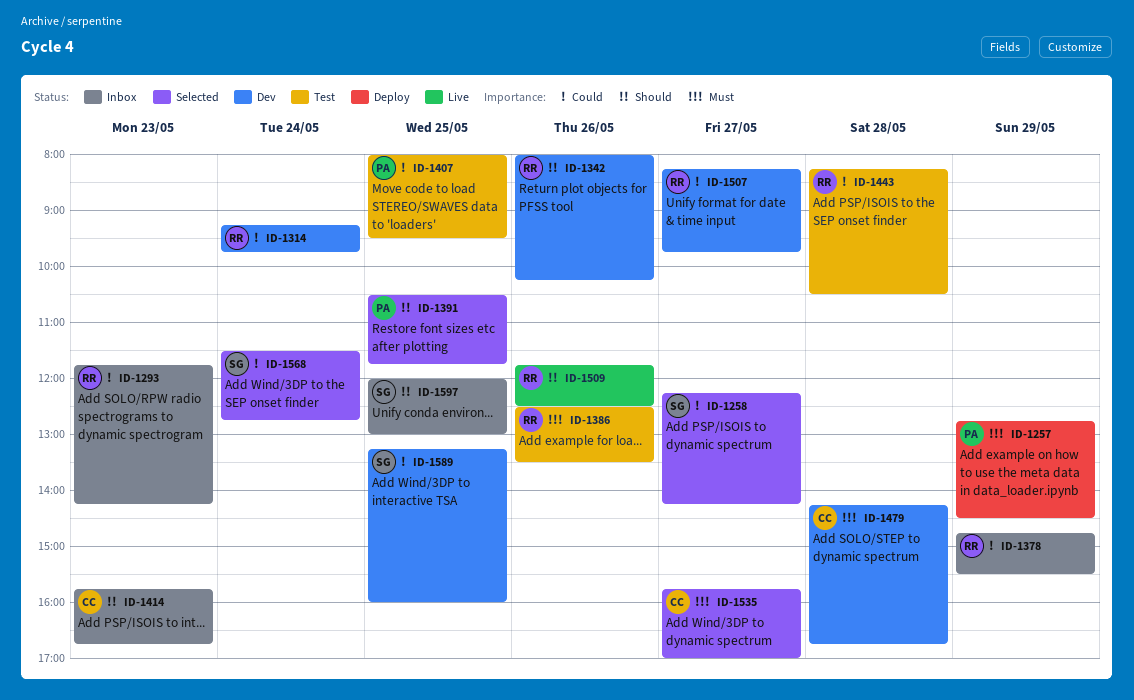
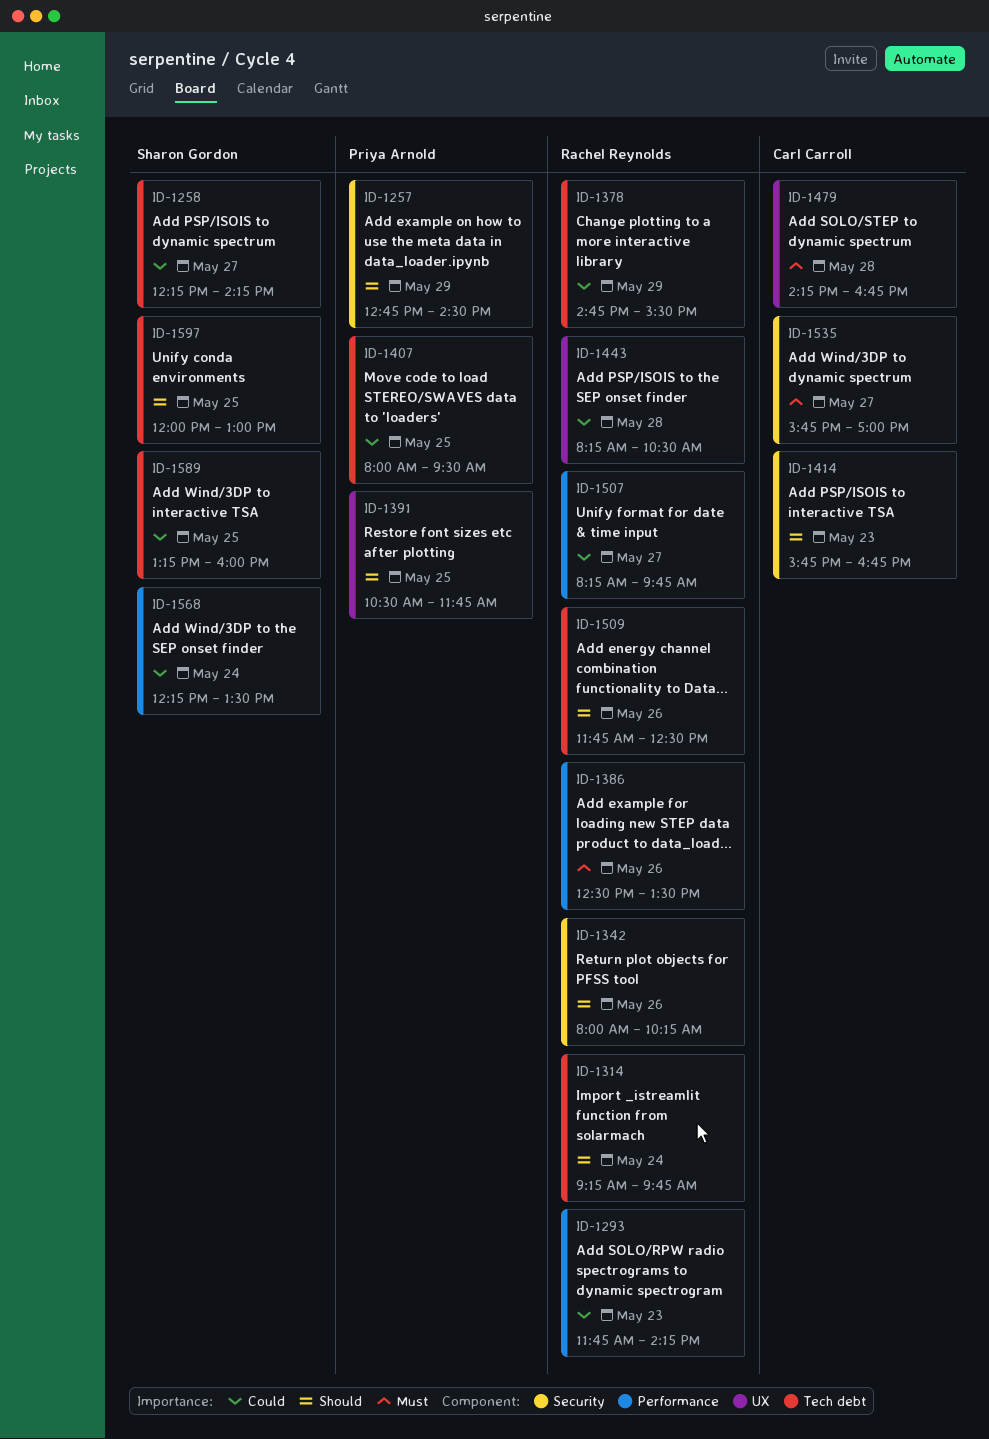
ID-1257, priority: Must -> Should
ID-1314, priority: Could -> Should
ID-1568, begins: 11:30 -> 12:15
ID-1568, ends: 12:45 -> 13:30

